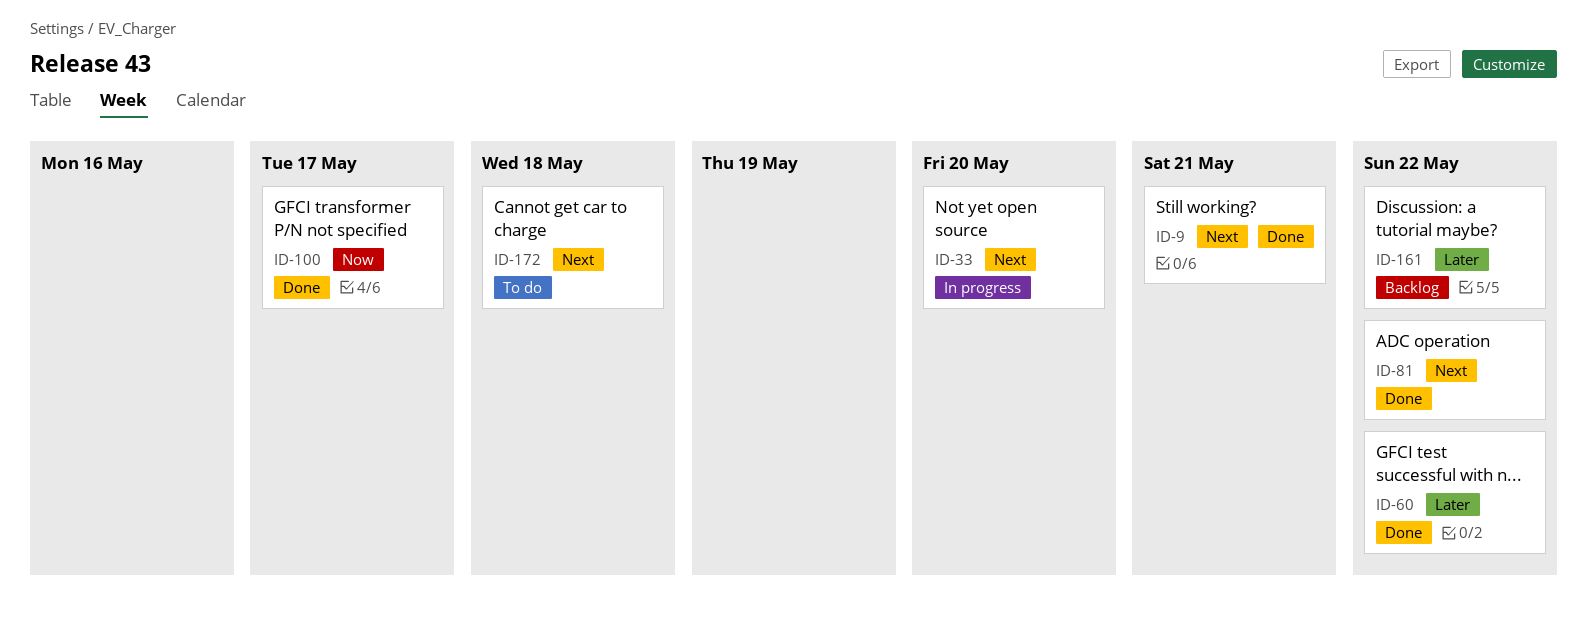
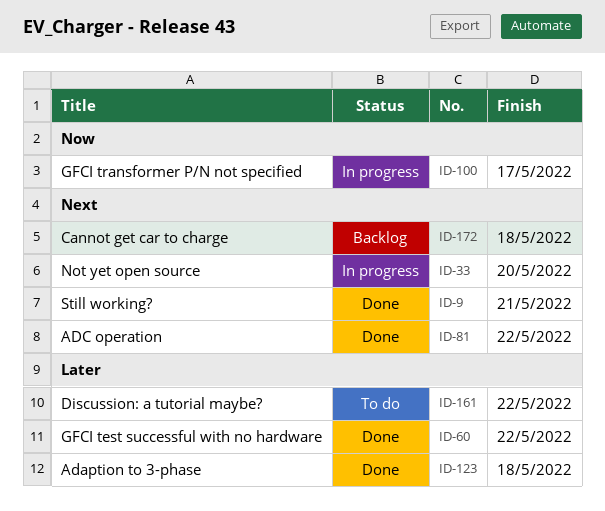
ID-100, status: Done -> In progress
ID-123: none -> present
ID-161, status: Backlog -> To do
ID-172, status: To do -> Backlog

